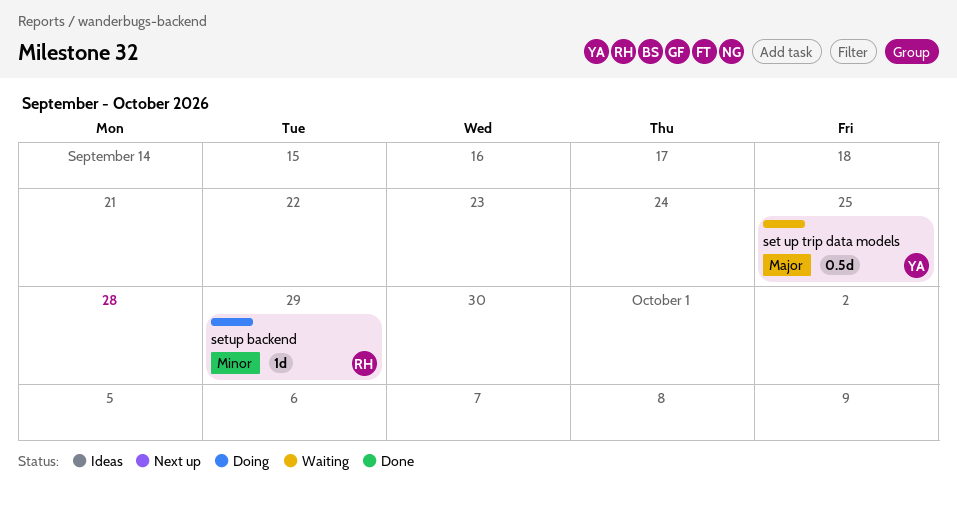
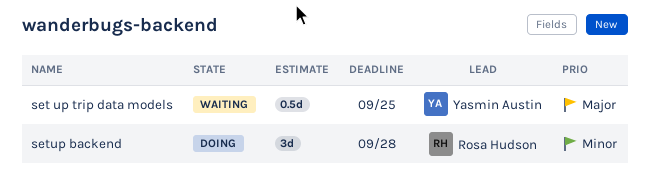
setup backend, estimate: 1d -> 3d
setup backend, due: Sep 29 -> Sep 28

